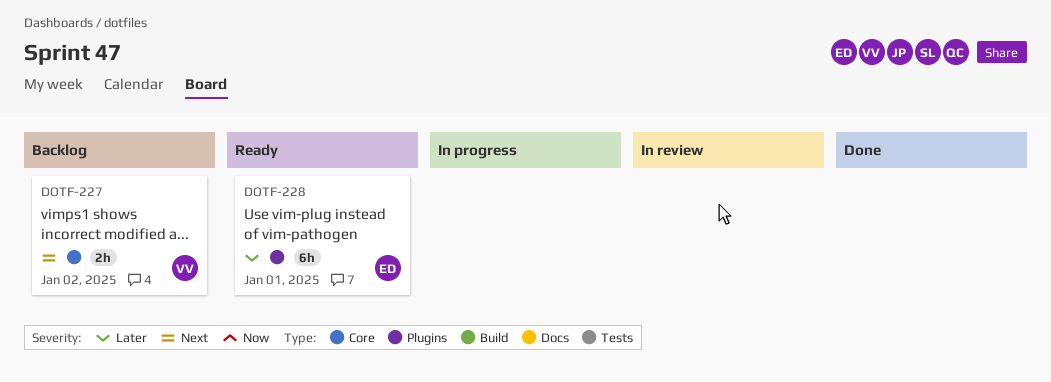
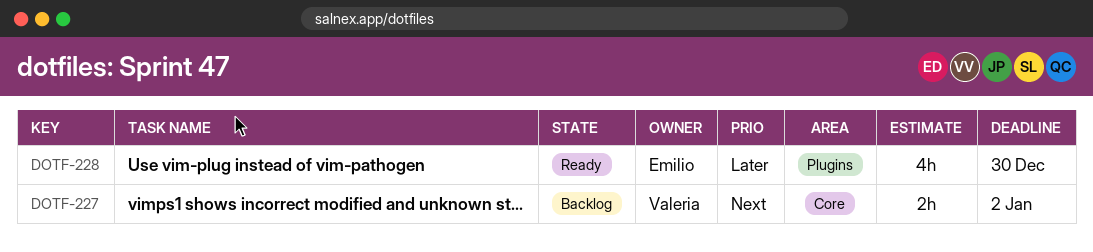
DOTF-228, estimate: 6h -> 4h
DOTF-228, due: Jan 1 -> Dec 30

